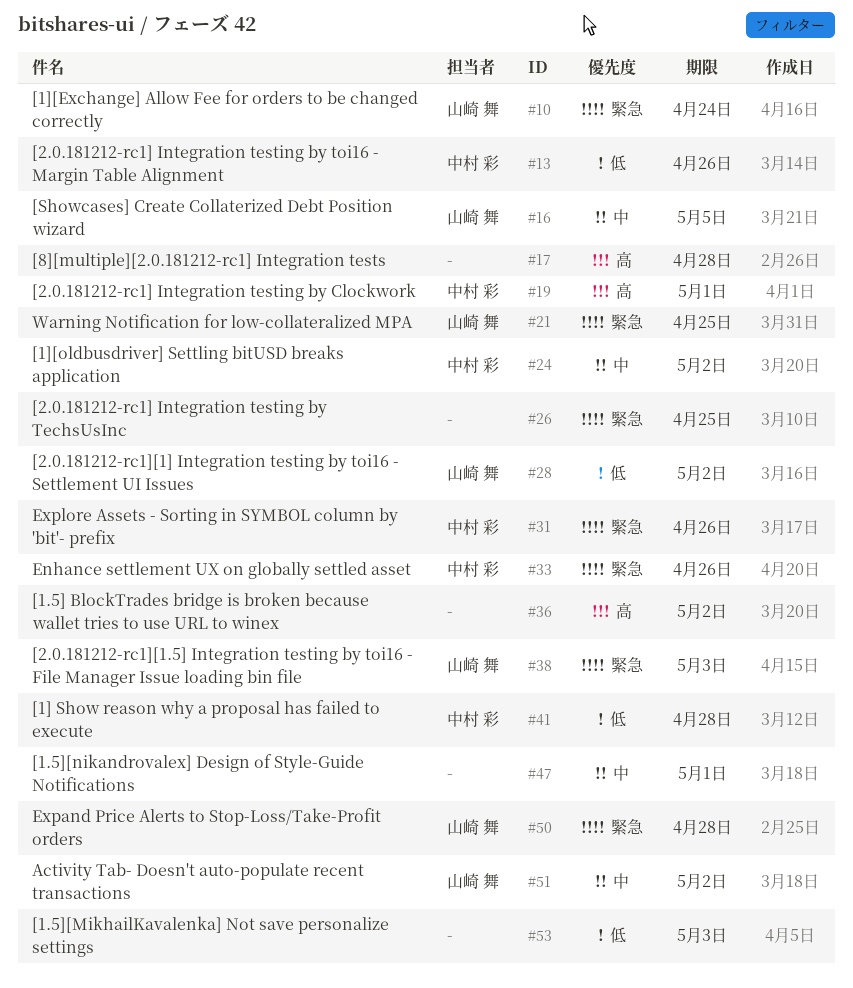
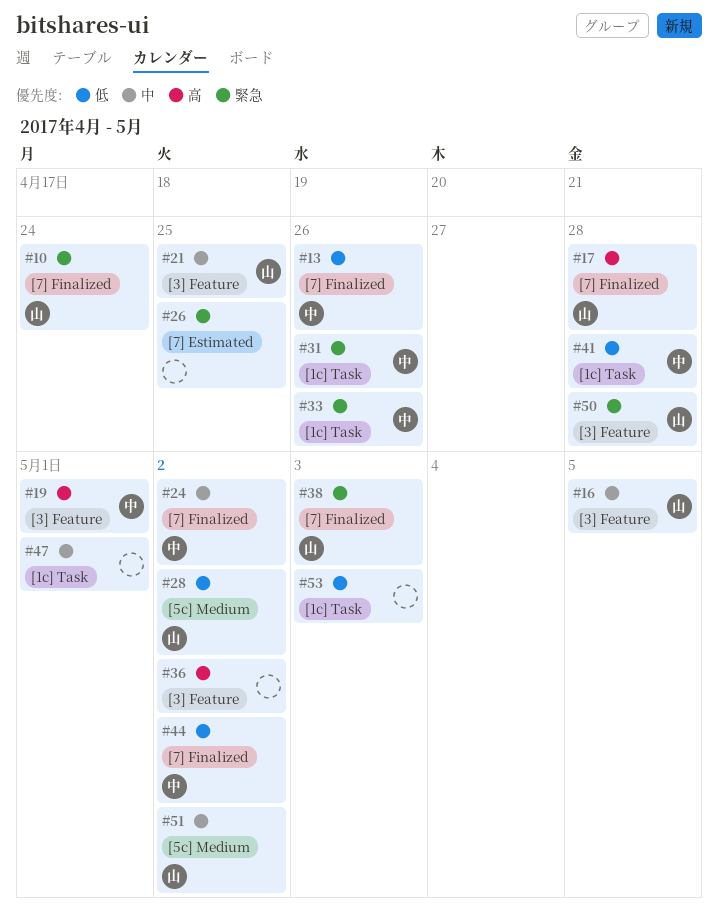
#17, owner: none -> 山崎 舞
#21, priority: 緊急 -> 中
#44: none -> present

